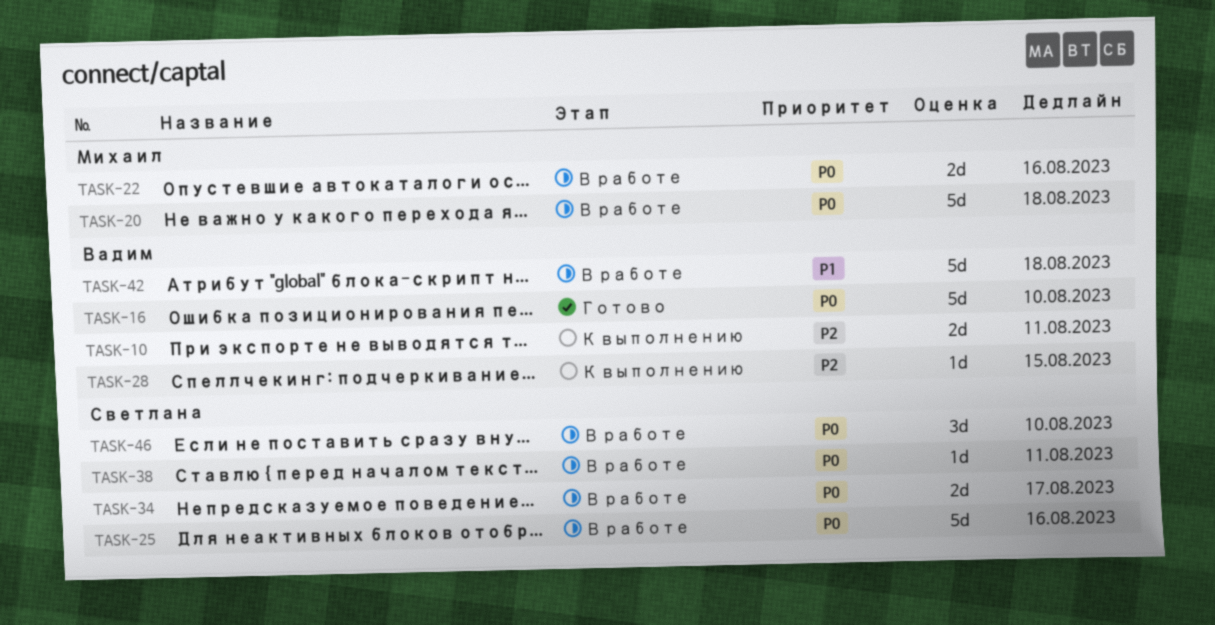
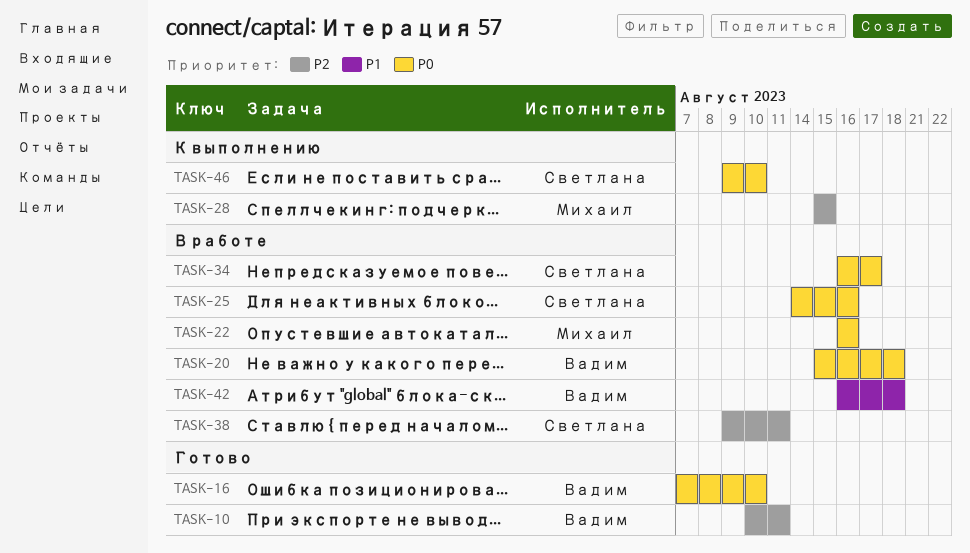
TASK-10, status: К выполнению -> Готово
TASK-20, owner: Михаил -> Вадим
TASK-28, owner: Вадим -> Михаил
TASK-38, priority: P0 -> P2
TASK-46, status: В работе -> К выполнению

